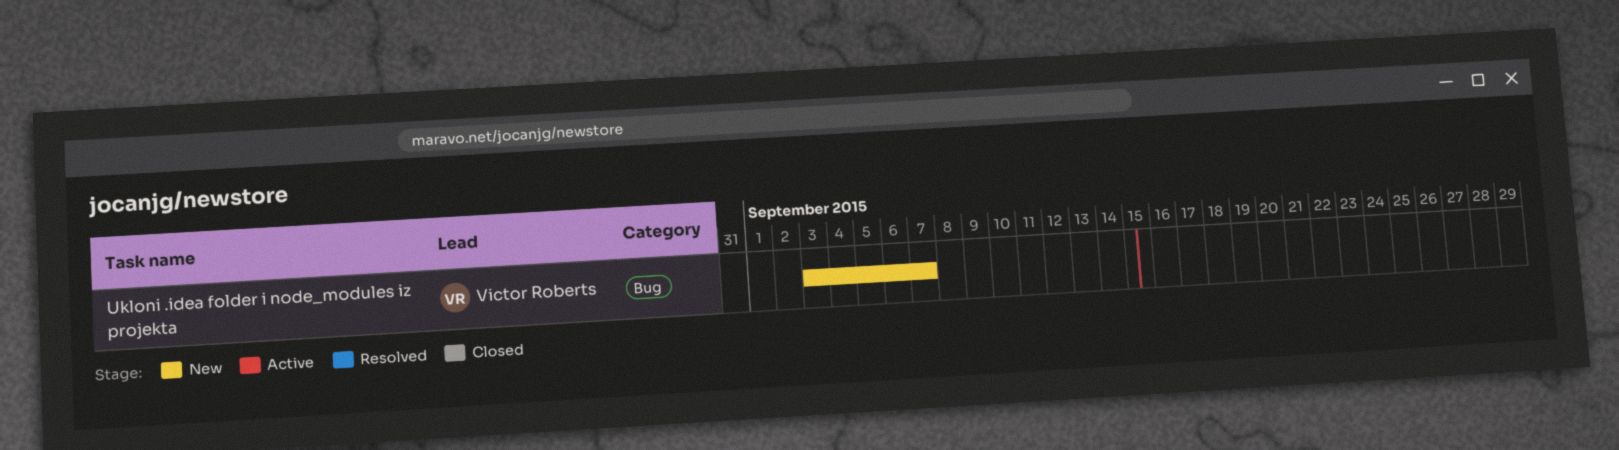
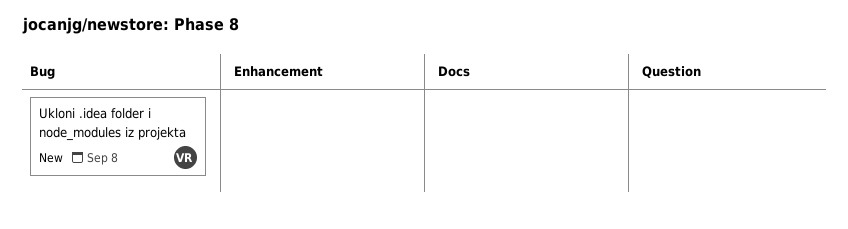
Ukloni .idea folder i node_modules iz projekta, due: Sep 7 -> Sep 8

